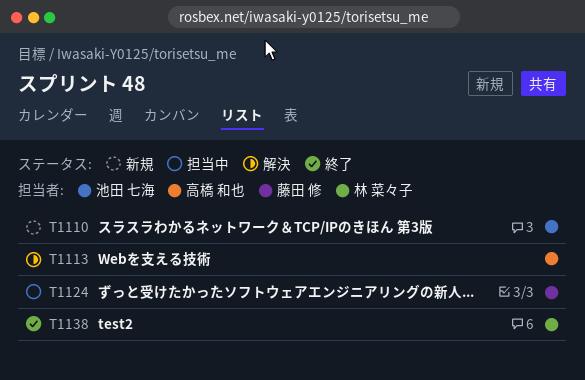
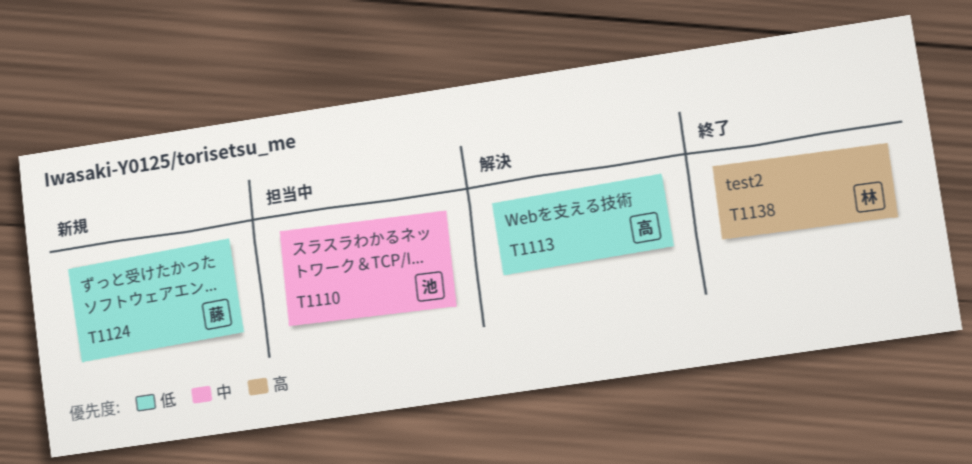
T1110, status: 新規 -> 担当中
T1124, status: 担当中 -> 新規

